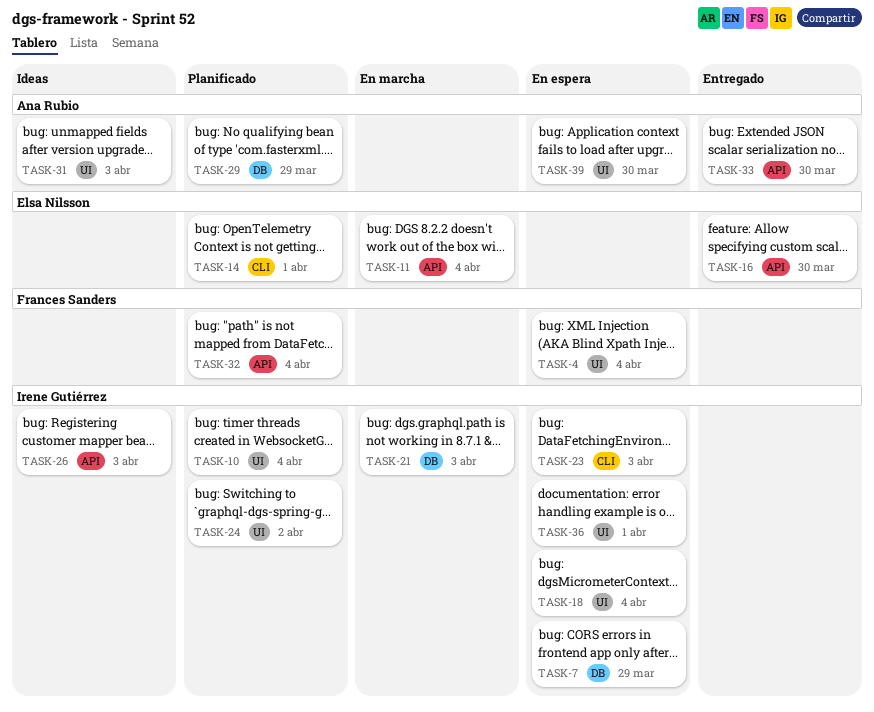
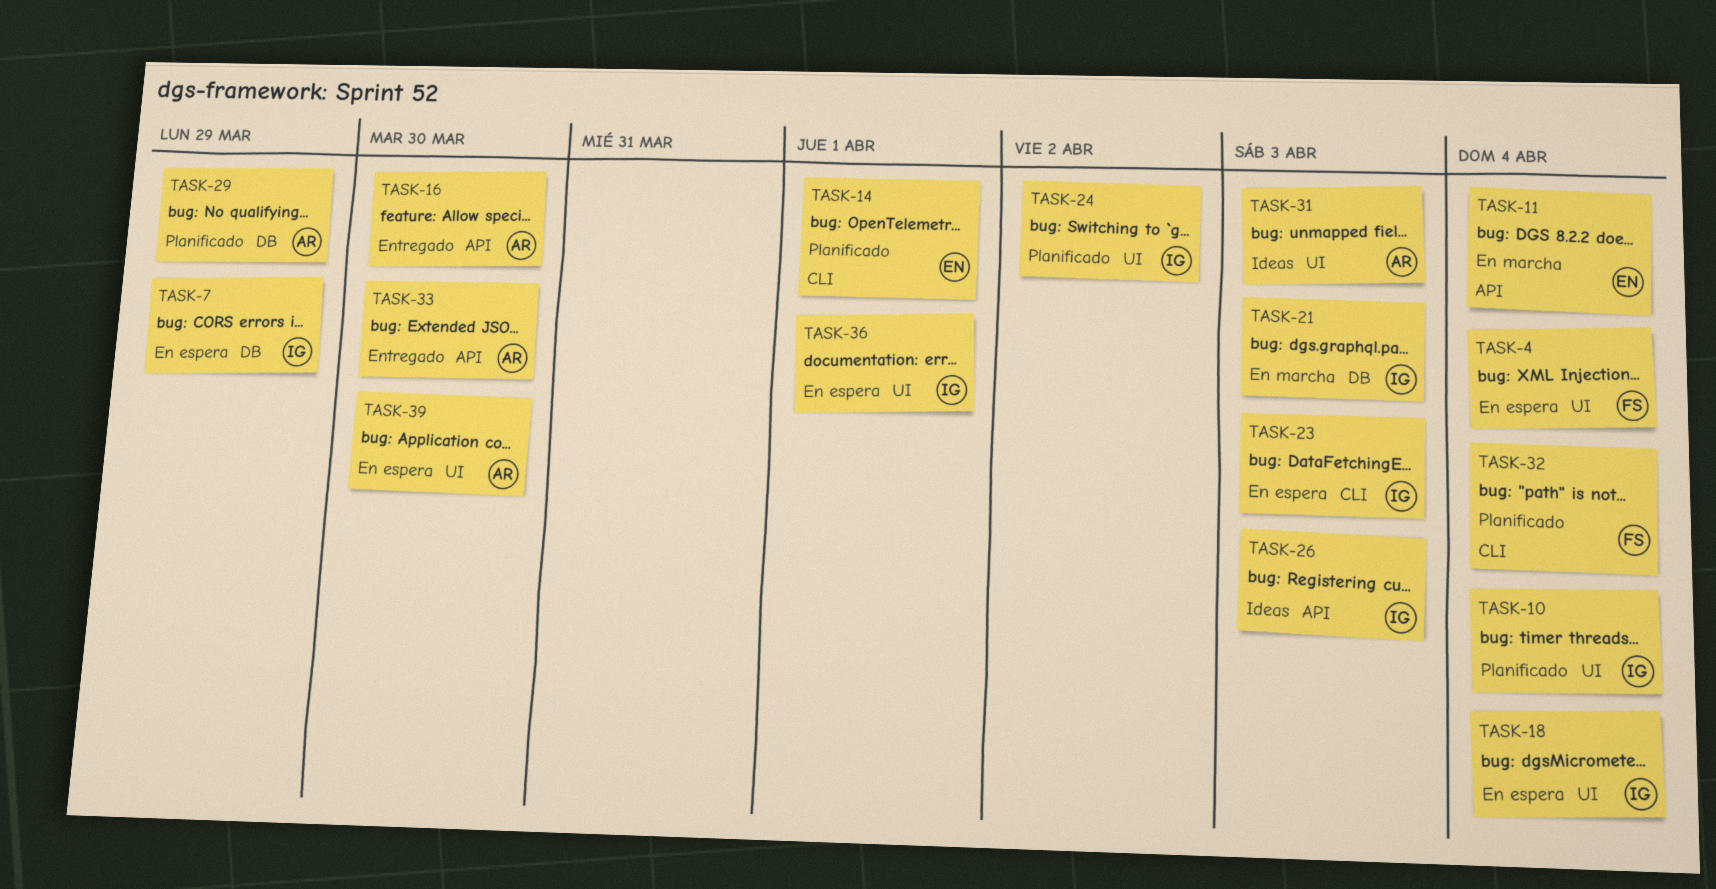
TASK-16, owner: Elsa Nilsson -> Ana Rubio
TASK-32, label: API -> CLI

